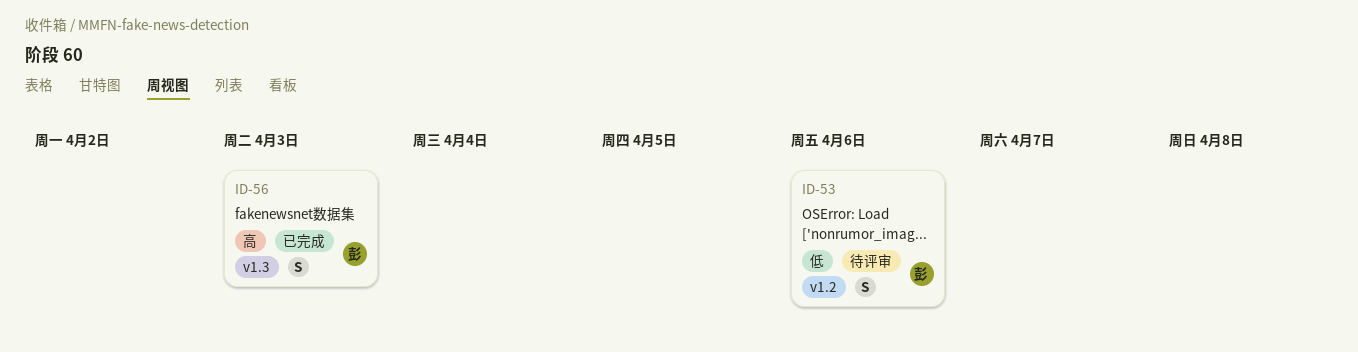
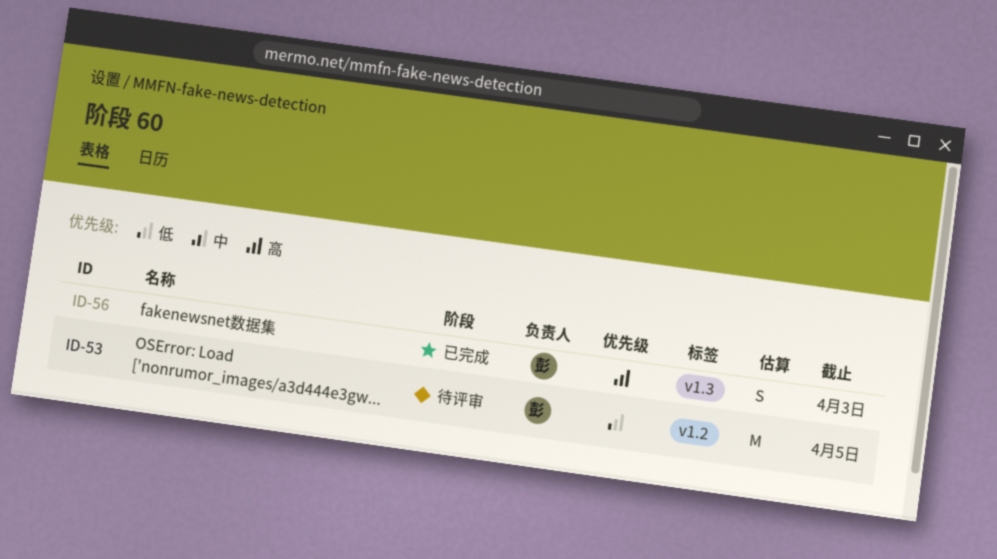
ID-53, estimate: S -> M
ID-53, due: Apr 6 -> Apr 5

